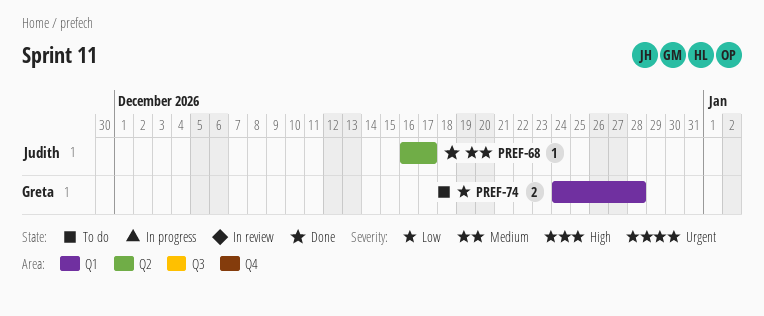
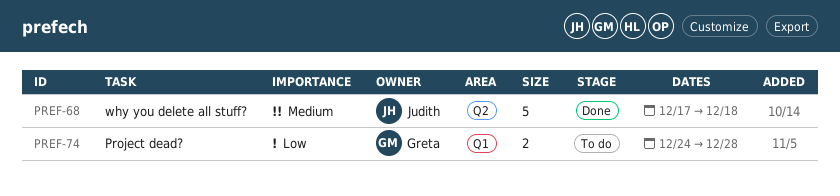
PREF-68, estimate: 1 -> 5
PREF-68, start: Dec 16 -> Dec 17
PREF-68, due: Dec 17 -> Dec 18

